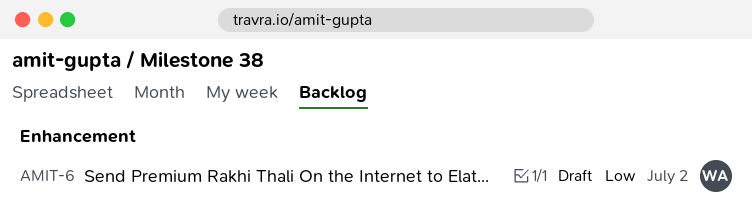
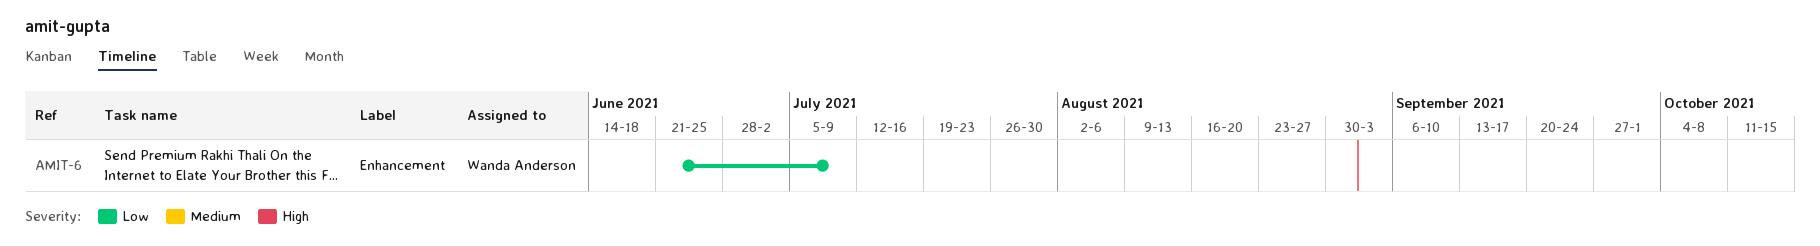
AMIT-6, due: Jul 2 -> Jul 9

